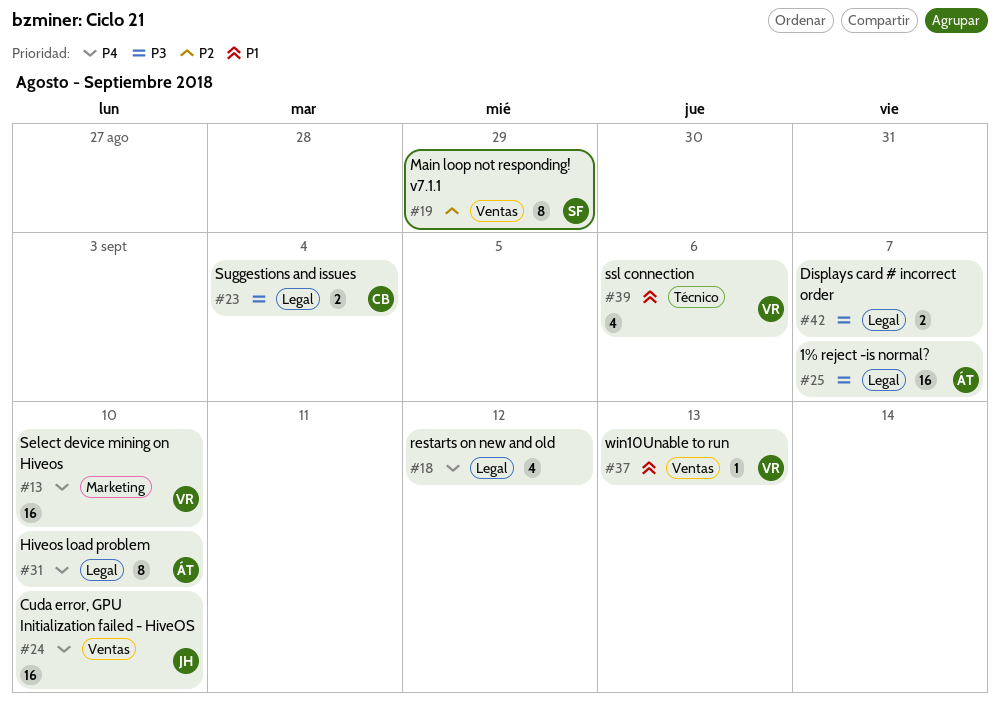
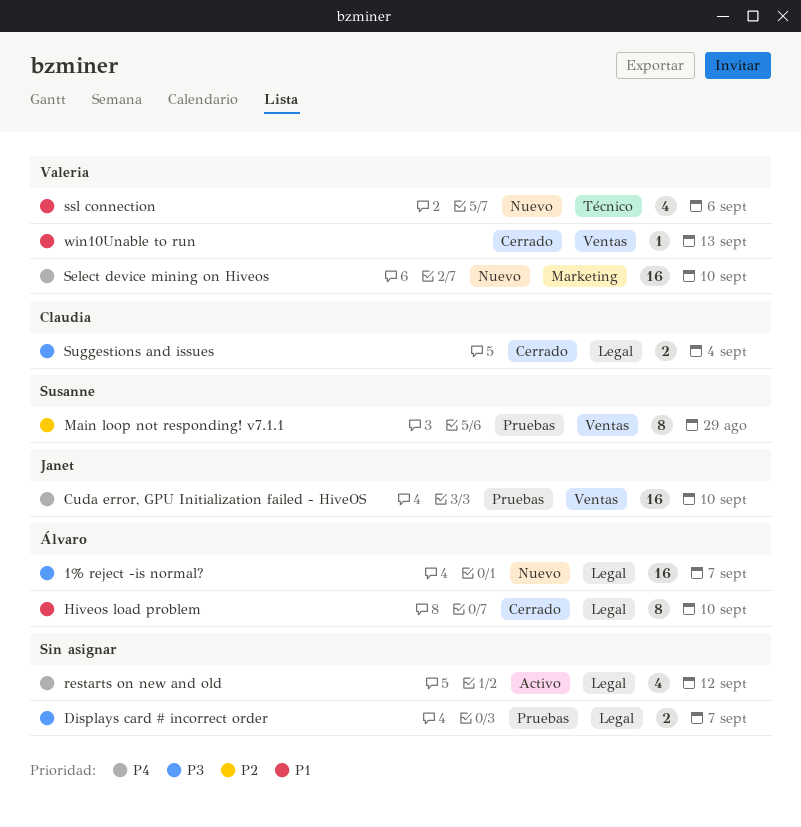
Hiveos load problem, priority: P4 -> P1

